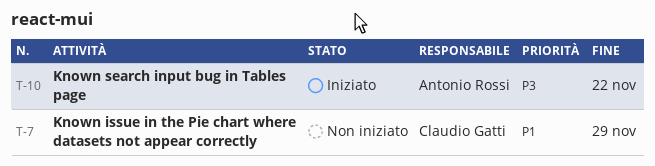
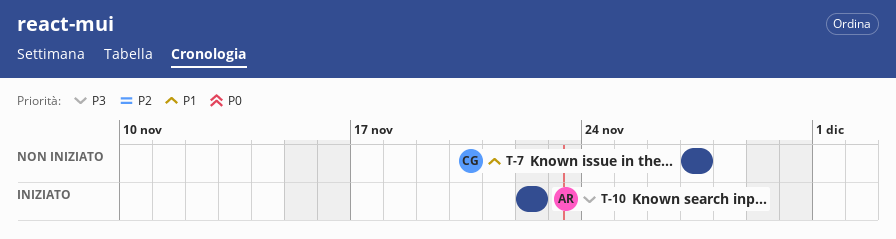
T-7, due: Nov 29 -> Nov 27

